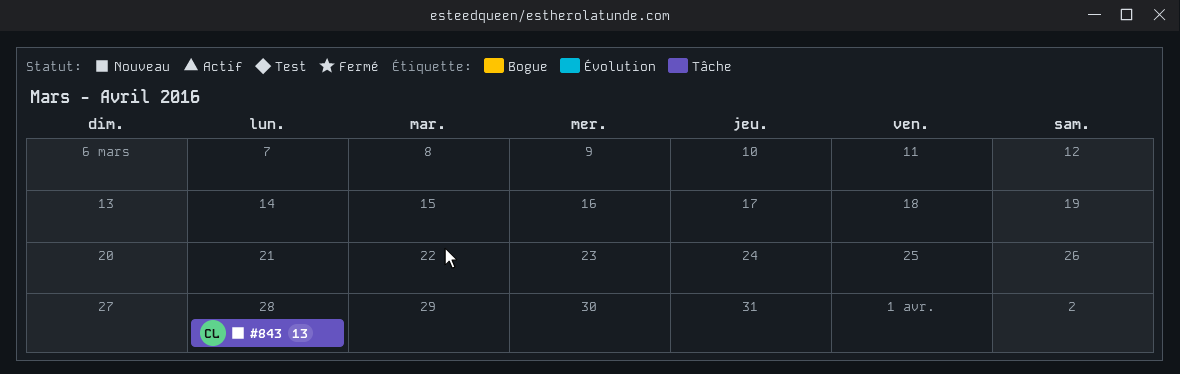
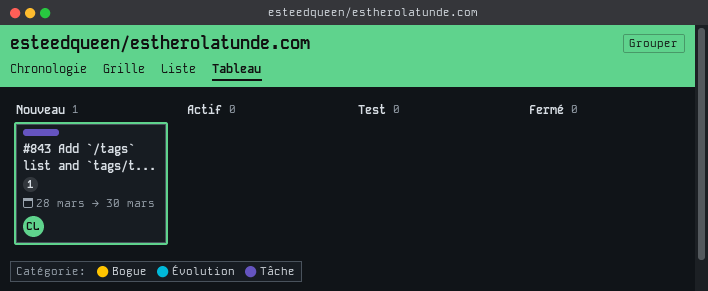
#843, estimate: 13 -> 1
#843, due: Mar 28 -> Mar 30

